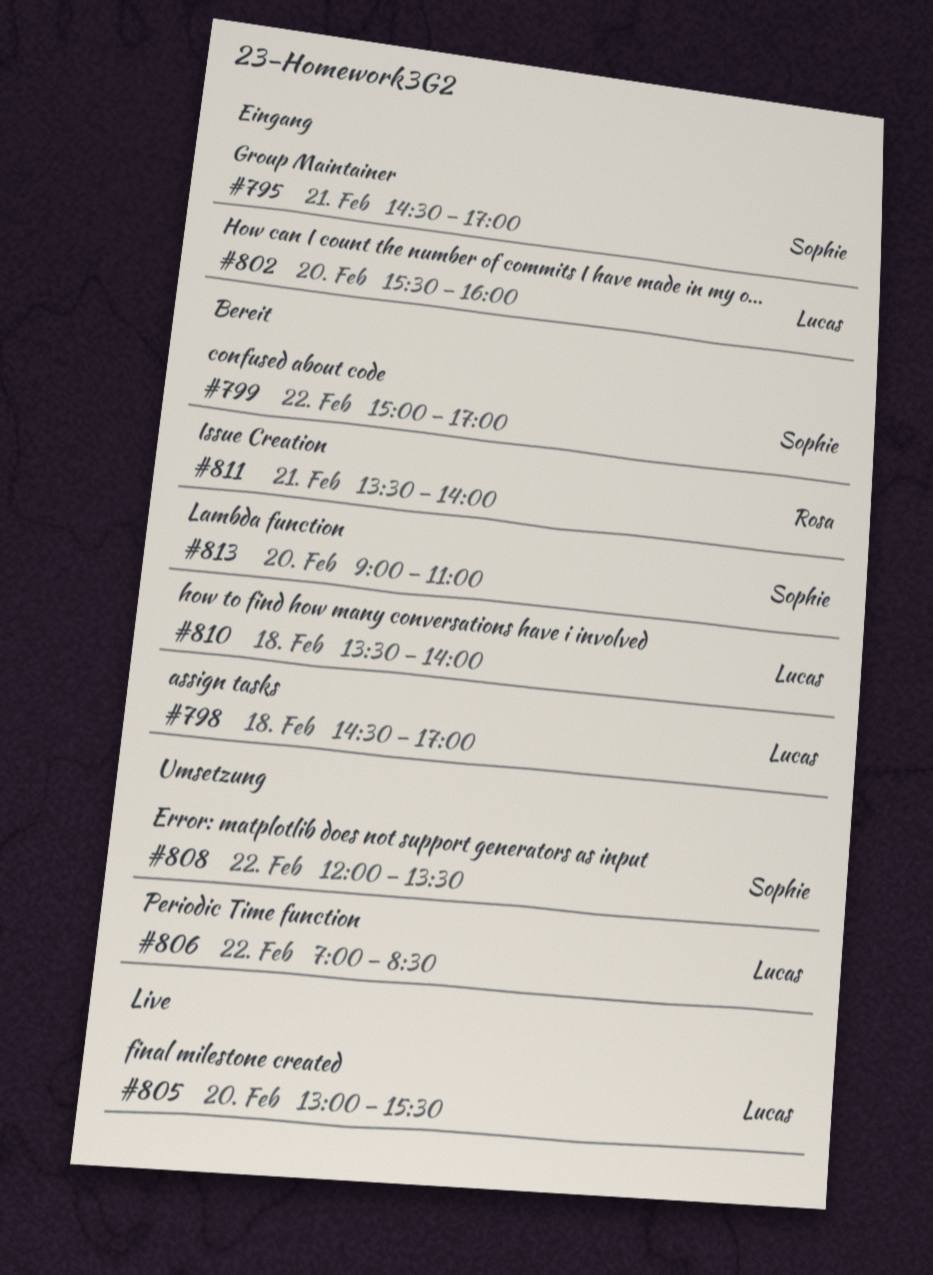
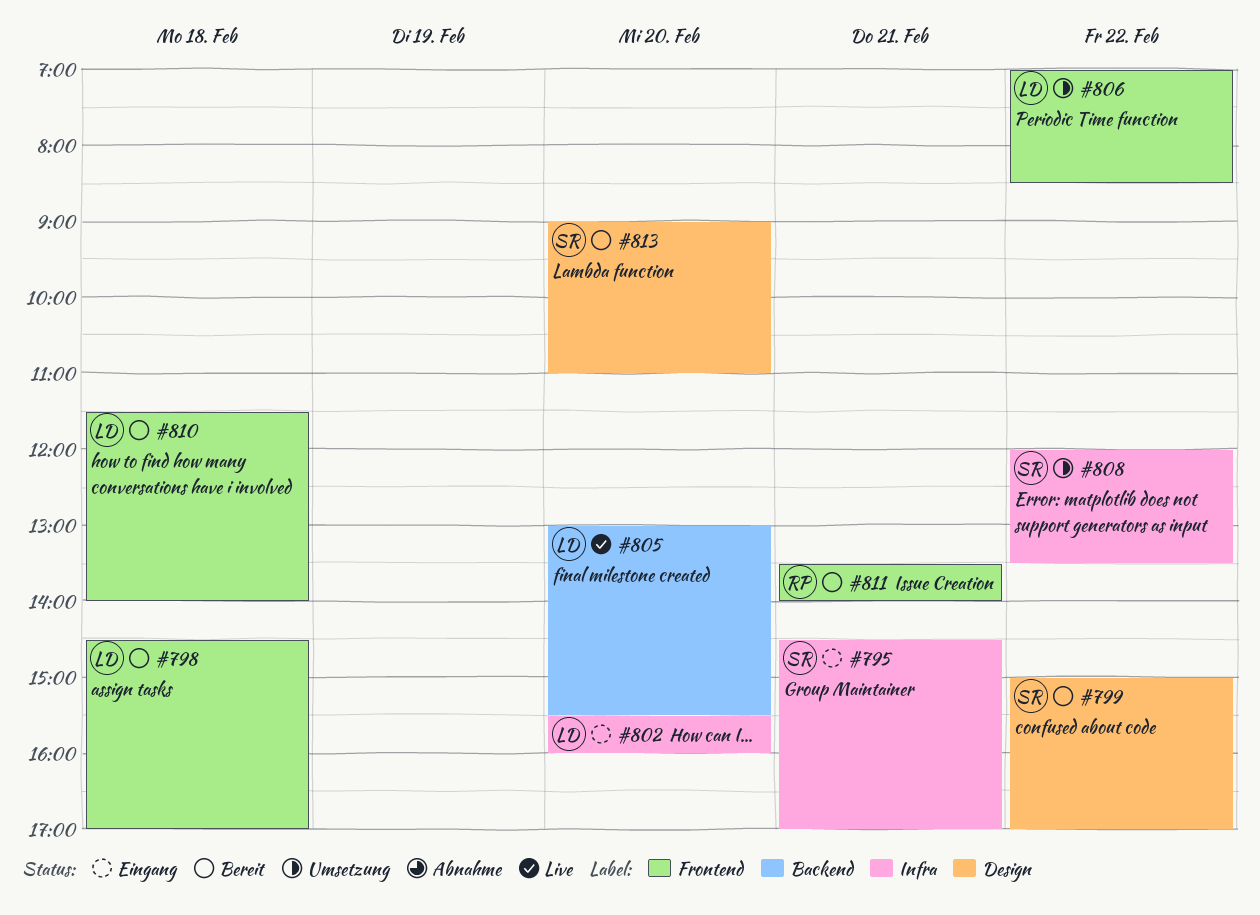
#810, begins: 13:30 -> 11:30

